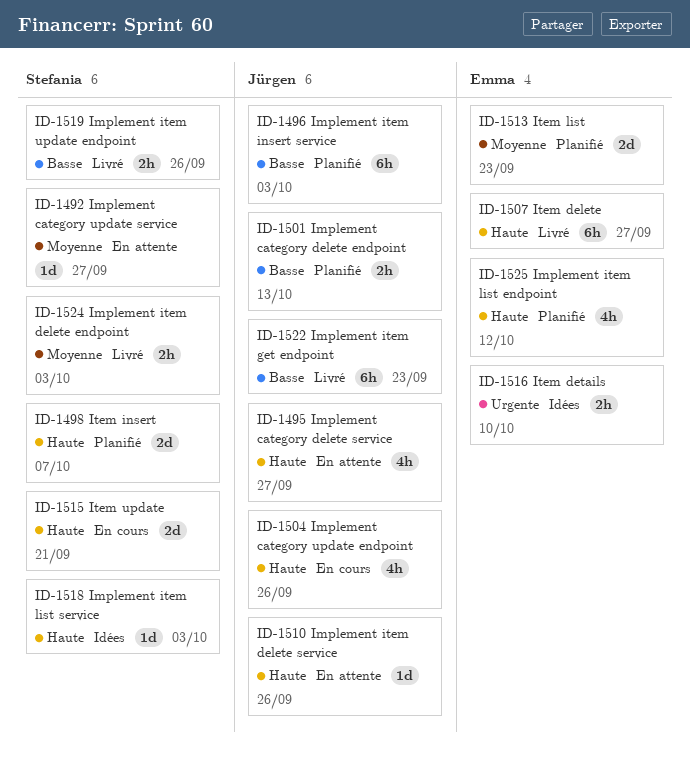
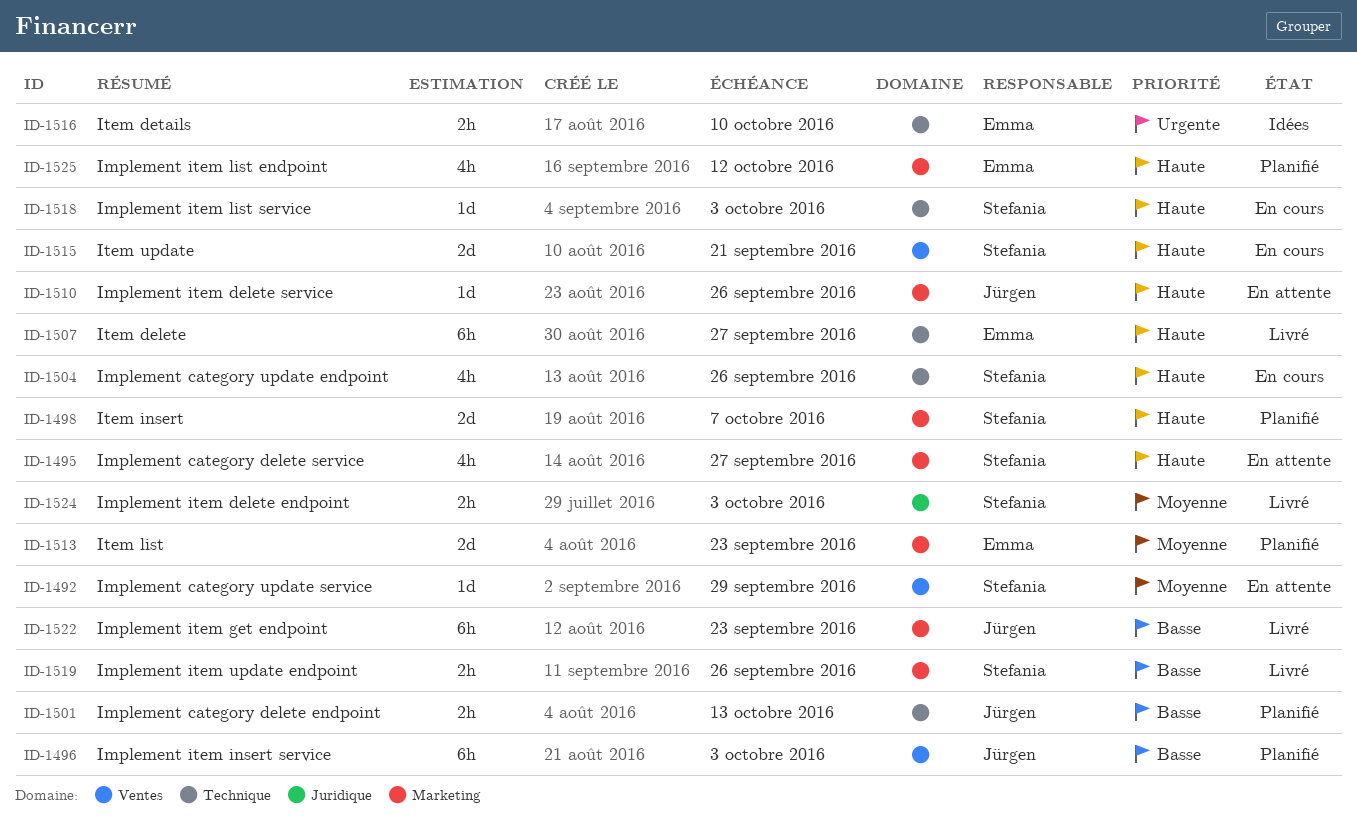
ID-1492, due: Sep 27 -> Sep 29
ID-1495, owner: Jürgen -> Stefania
ID-1504, owner: Jürgen -> Stefania
ID-1518, status: Idées -> En cours

